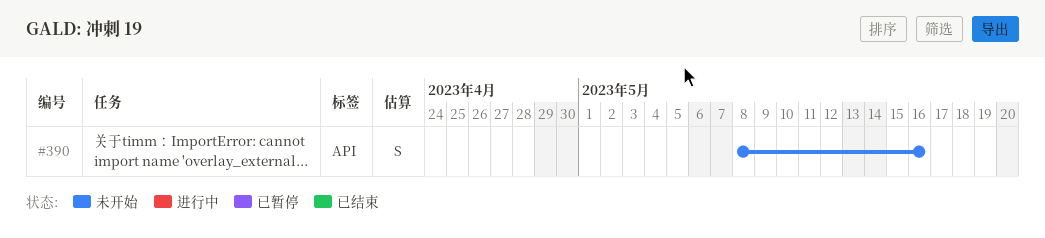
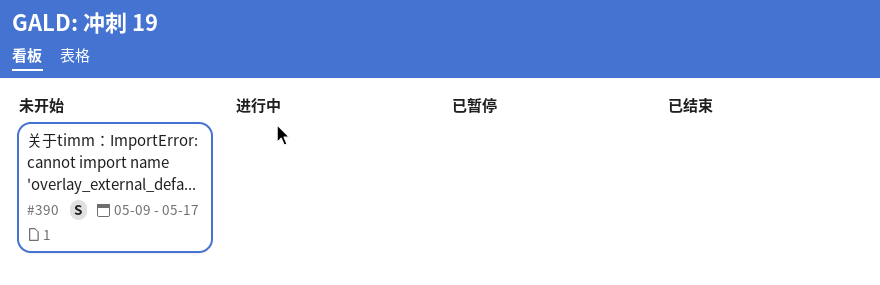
#390, start: May 8 -> May 9
#390, due: May 16 -> May 17

